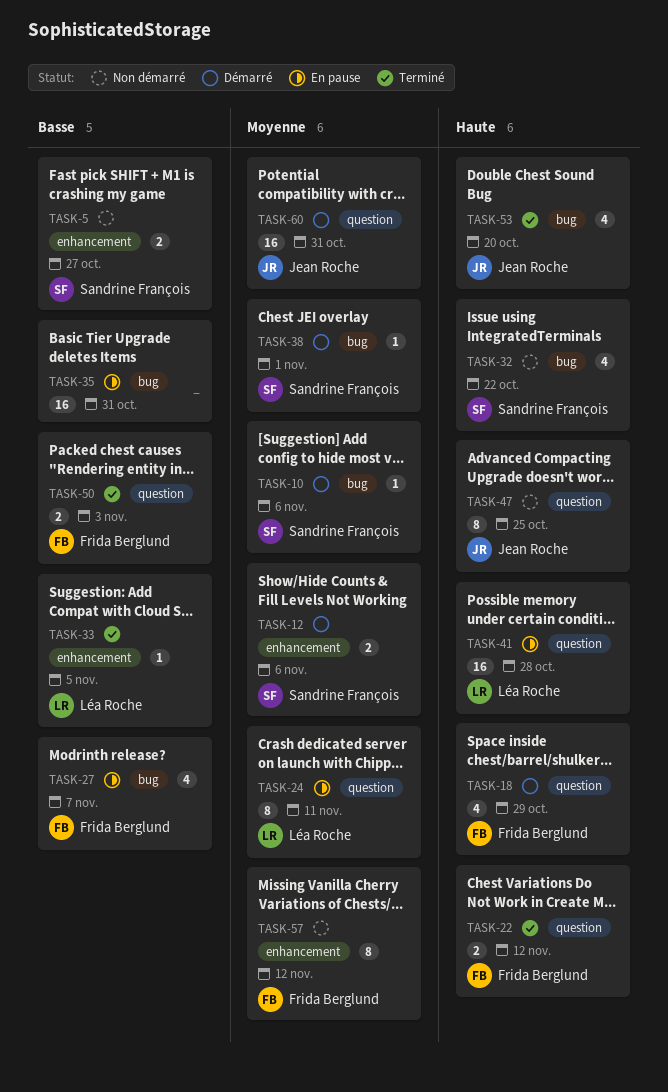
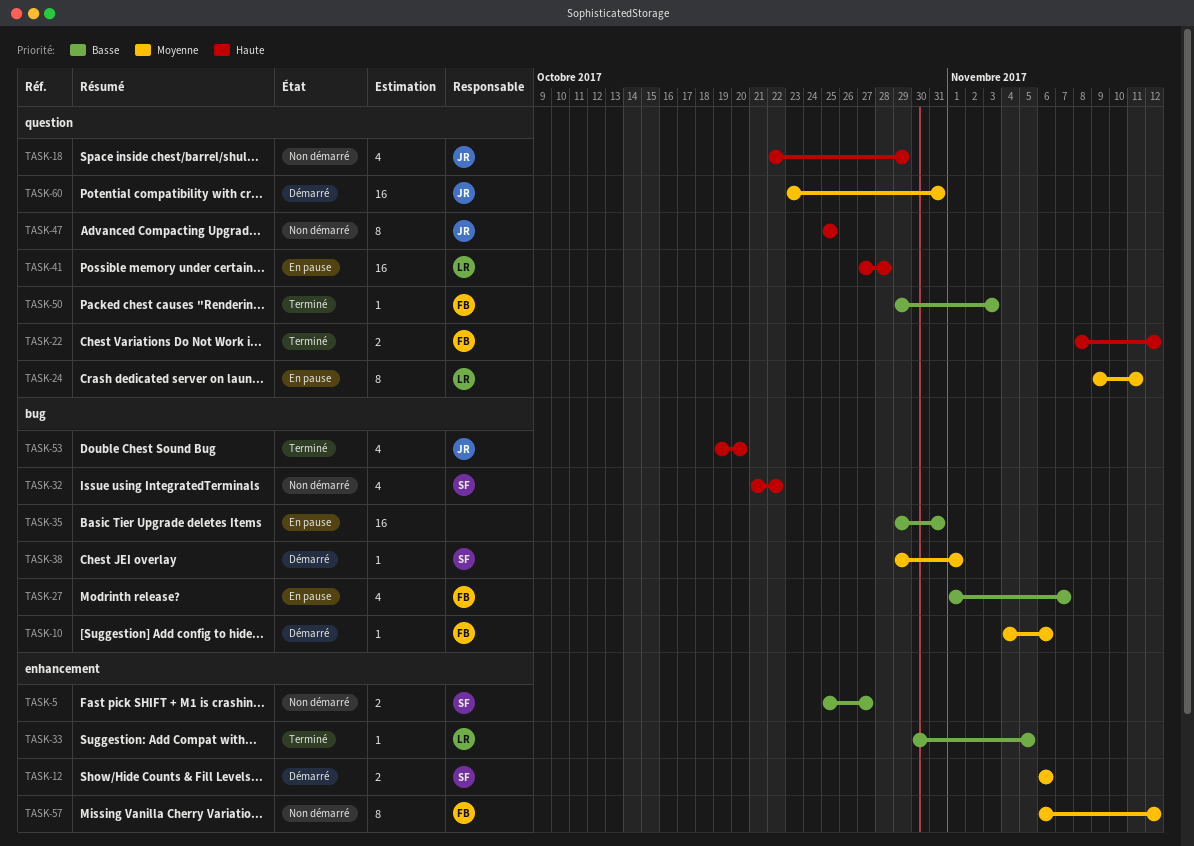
TASK-10, owner: Sandrine François -> Frida Berglund
TASK-18, status: Démarré -> Non démarré
TASK-18, owner: Frida Berglund -> Jean Roche
TASK-50, estimate: 2 -> 1

